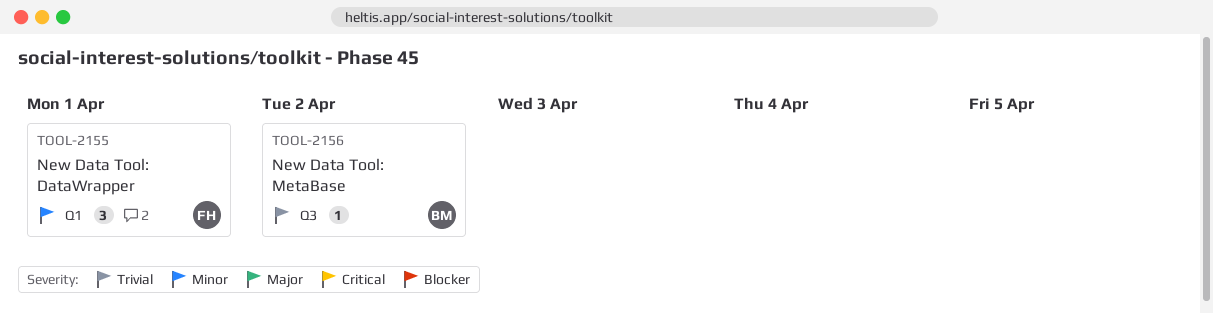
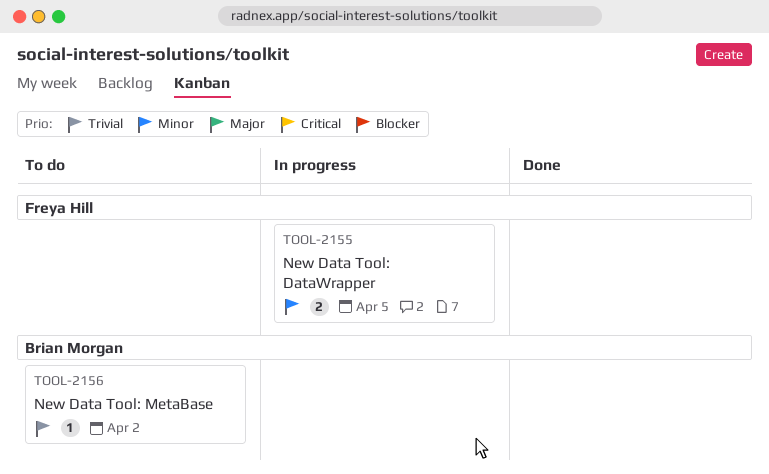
TOOL-2155, estimate: 3 -> 2
TOOL-2155, due: Apr 1 -> Apr 5

